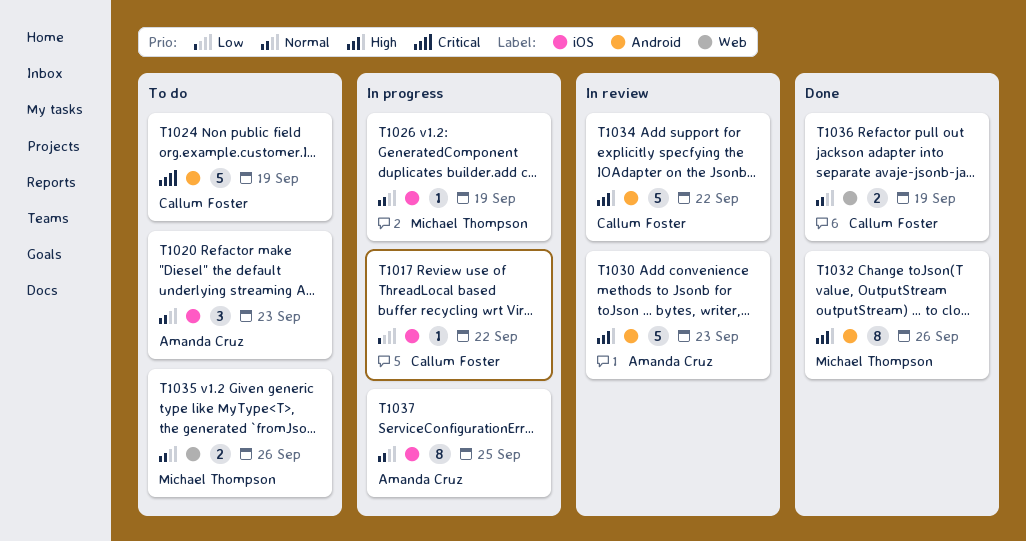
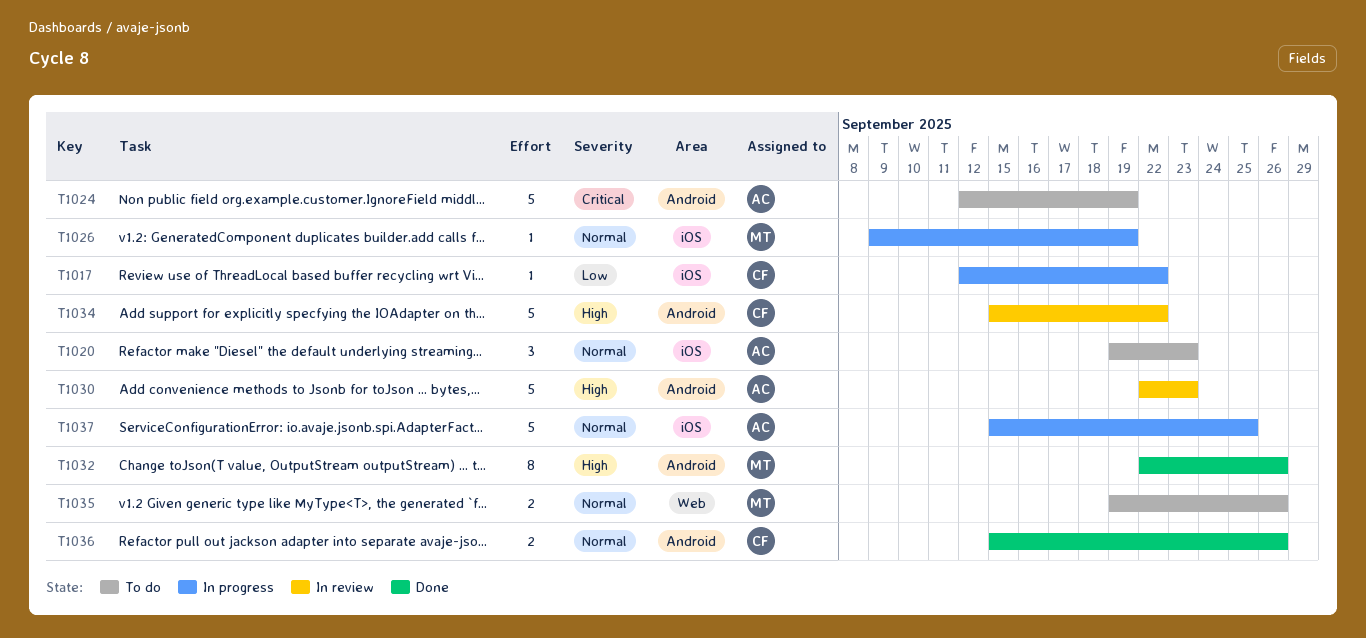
T1024, owner: Callum Foster -> Amanda Cruz
T1036, label: Web -> Android
T1036, due: Sep 19 -> Sep 26
T1037, estimate: 8 -> 5

